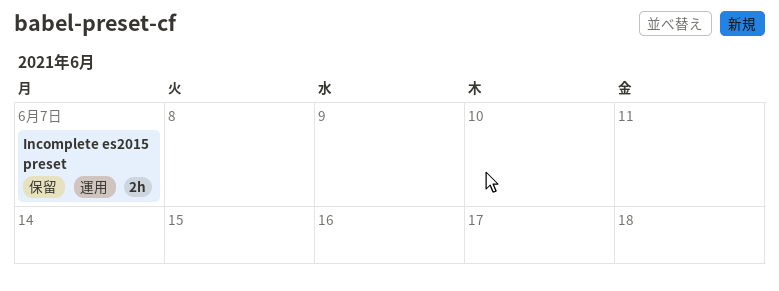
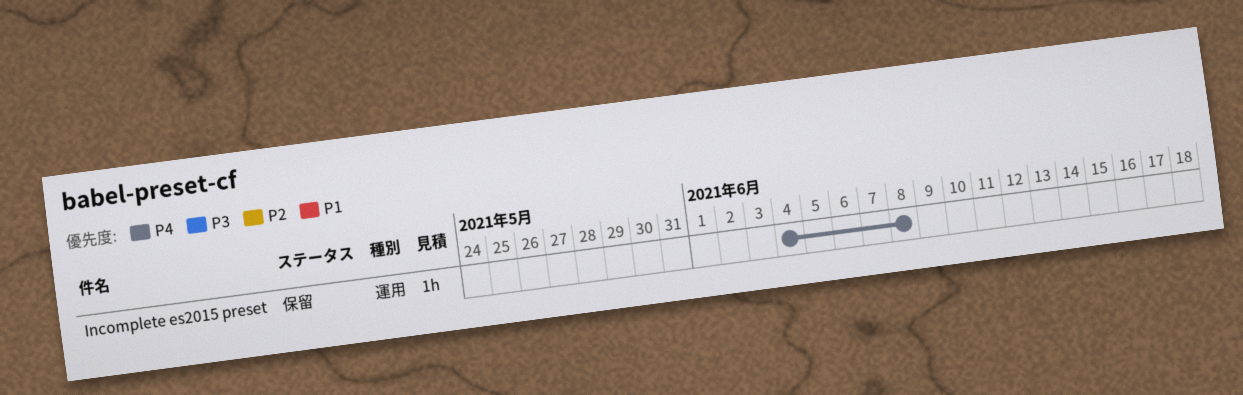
Incomplete es2015 preset, estimate: 2h -> 1h
Incomplete es2015 preset, due: Jun 7 -> Jun 8

